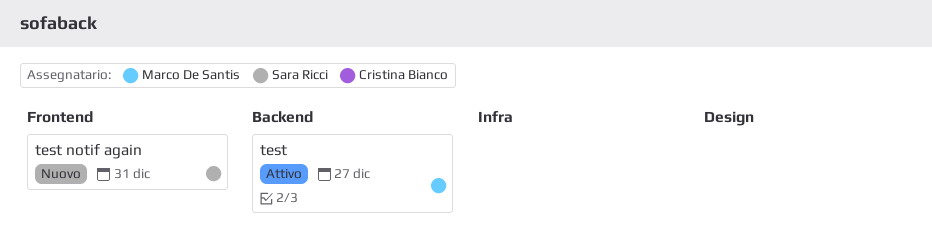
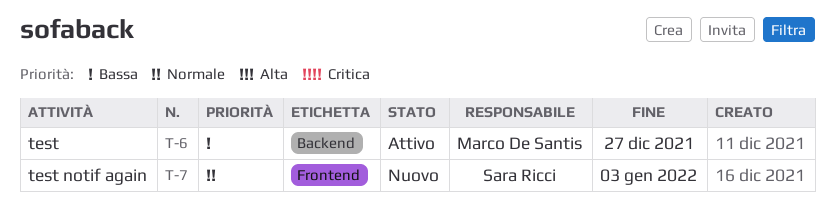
test notif again, due: Dec 31 -> Jan 3

